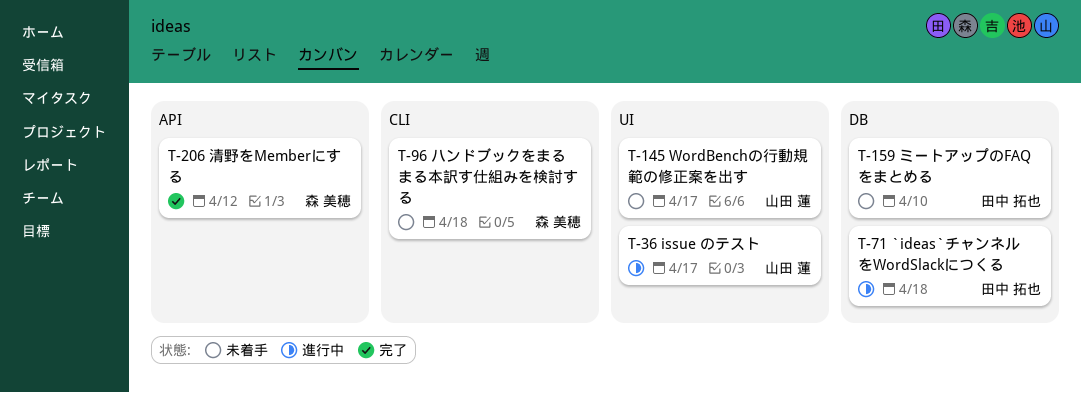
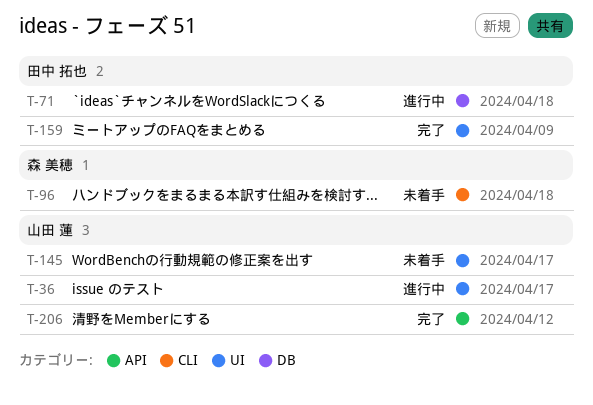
T-159, status: 未着手 -> 完了
T-159, label: DB -> UI
T-159, due: Apr 10 -> Apr 9
T-206, owner: 森 美穂 -> 山田 蓮

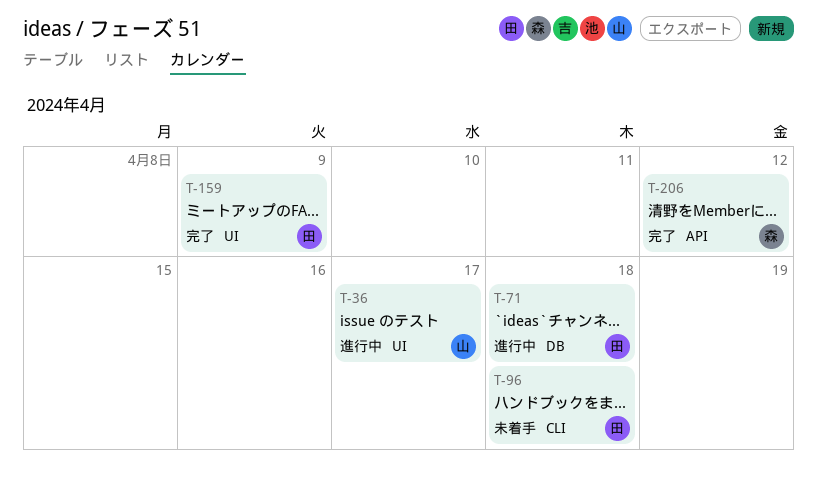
T-96, owner: 森 美穂 -> 田中 拓也
T-145: present -> none
T-206, owner: 山田 蓮 -> 森 美穂

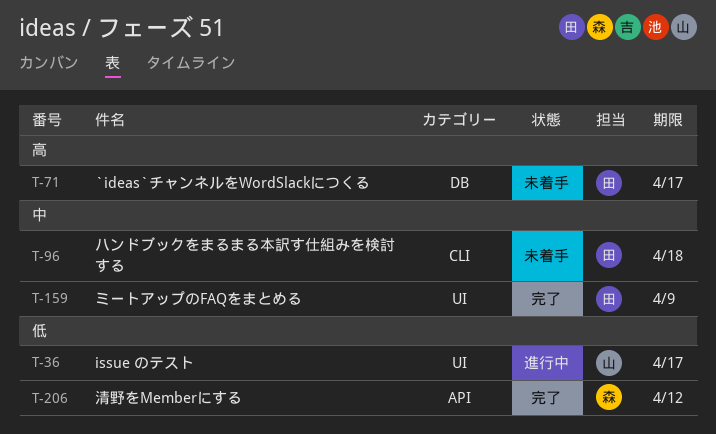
T-71, status: 進行中 -> 未着手
T-71, due: Apr 18 -> Apr 17

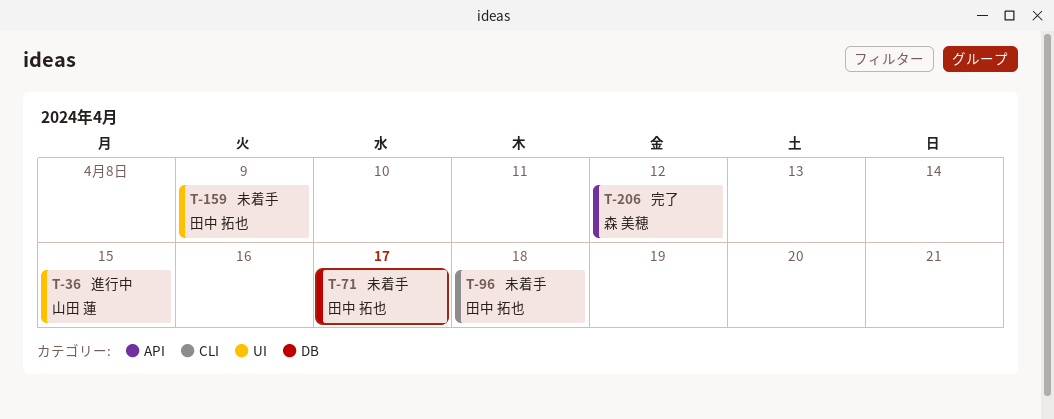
T-36, due: Apr 17 -> Apr 15
T-159, status: 完了 -> 未着手

